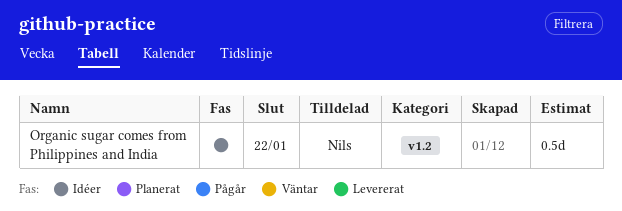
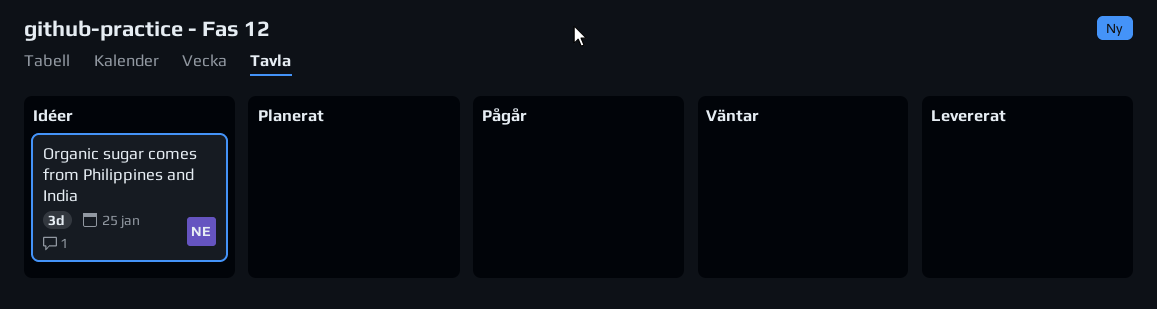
Organic sugar comes from Philippines and India, estimate: 0.5d -> 3d
Organic sugar comes from Philippines and India, due: Jan 22 -> Jan 25

